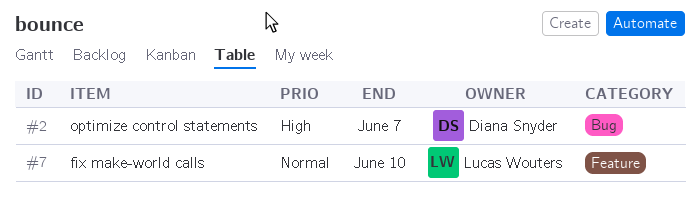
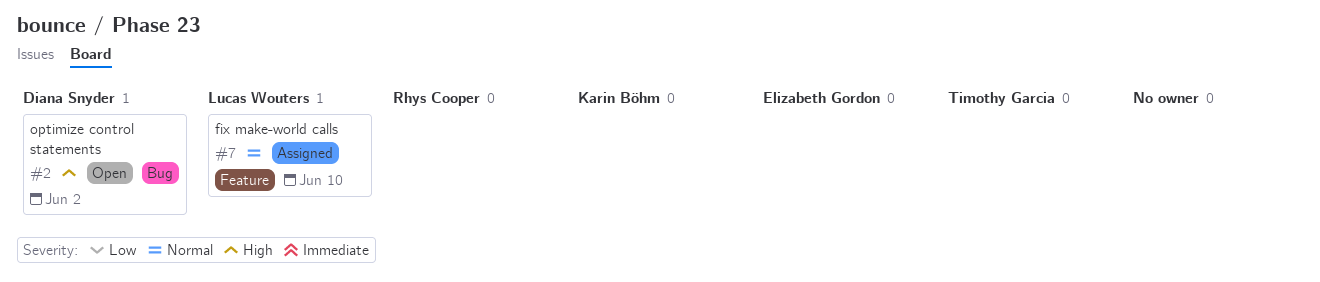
#2, due: Jun 7 -> Jun 2

